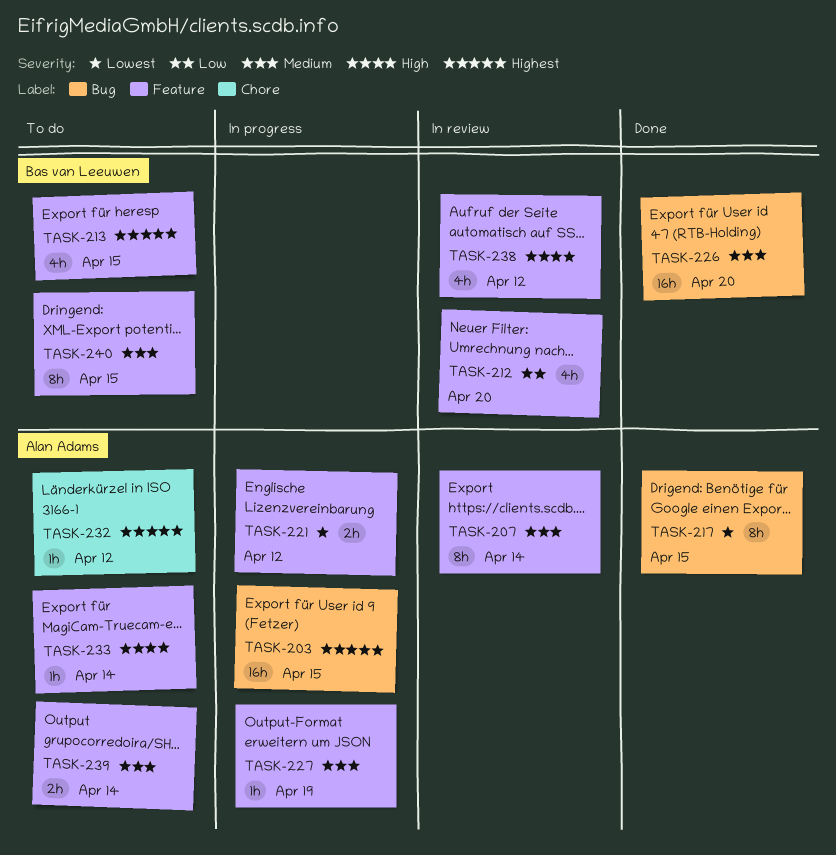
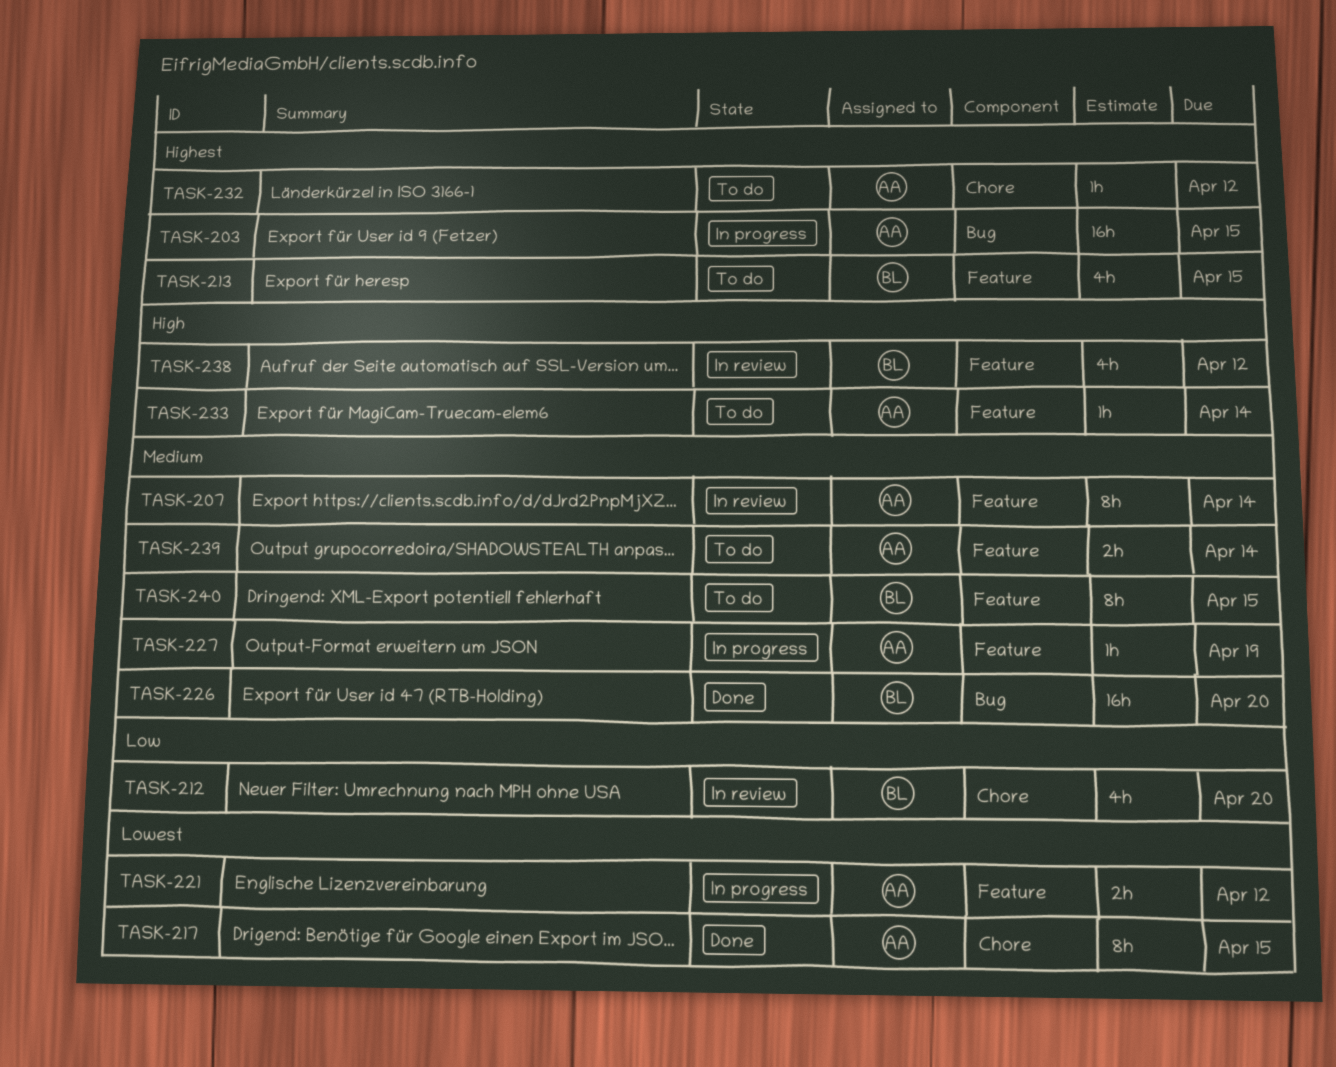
TASK-212, label: Feature -> Chore
TASK-217, label: Bug -> Chore

